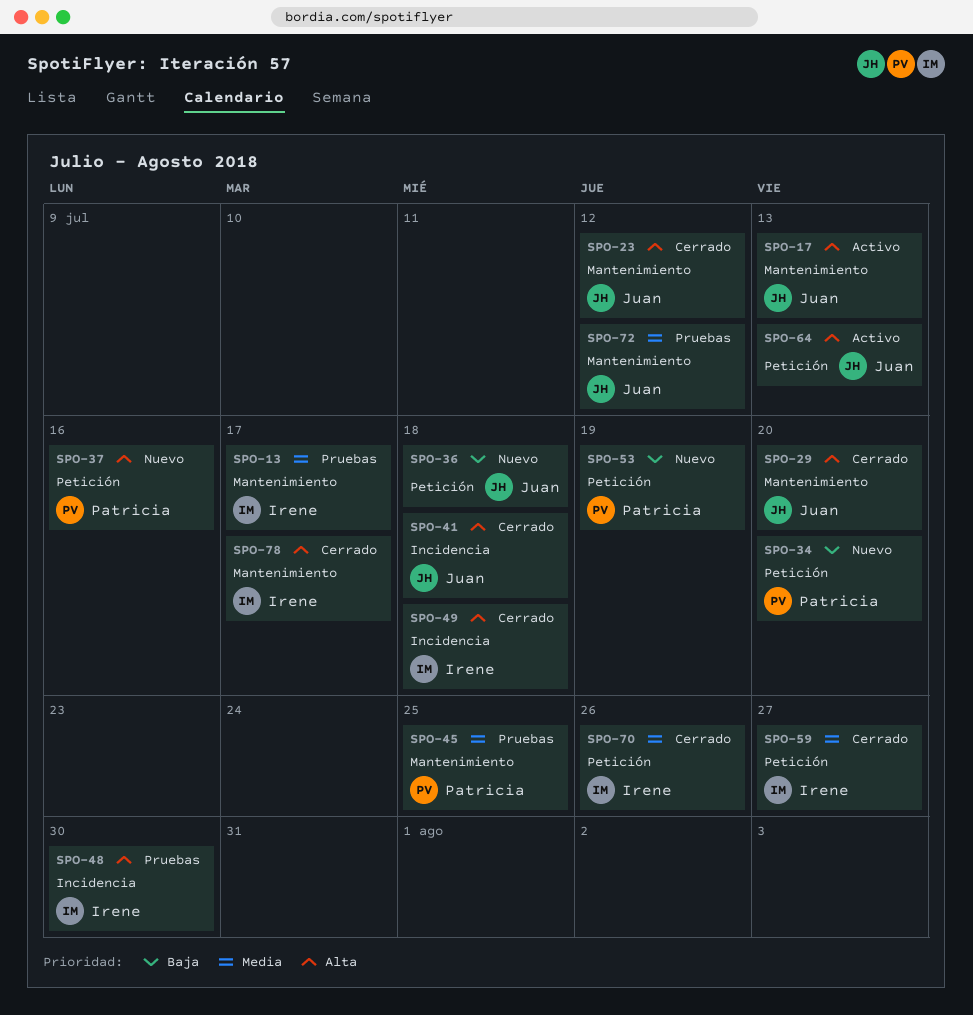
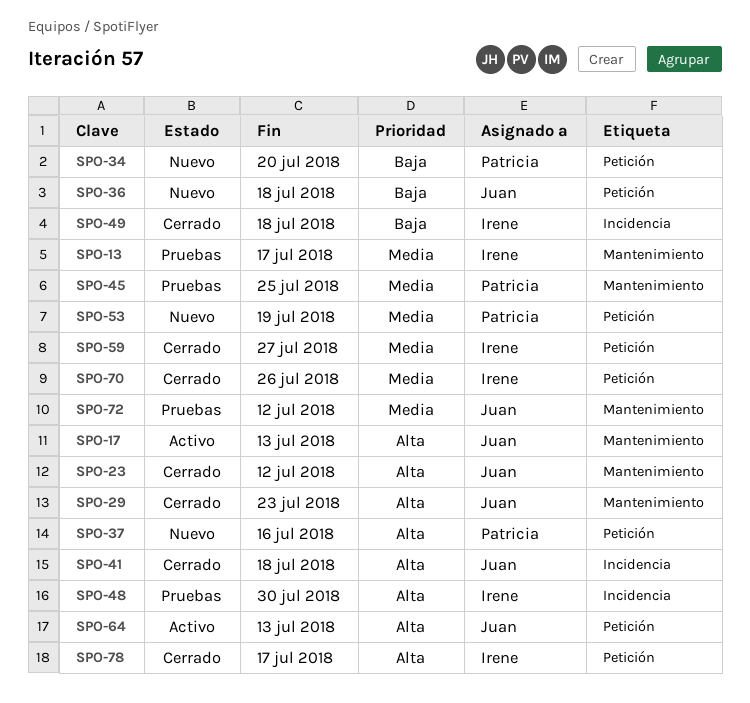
SPO-29, due: Jul 20 -> Jul 23
SPO-49, priority: Alta -> Baja
SPO-53, priority: Baja -> Media
SPO-78, label: Mantenimiento -> Petición

